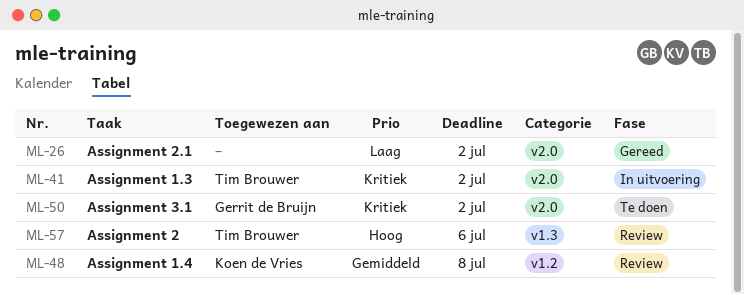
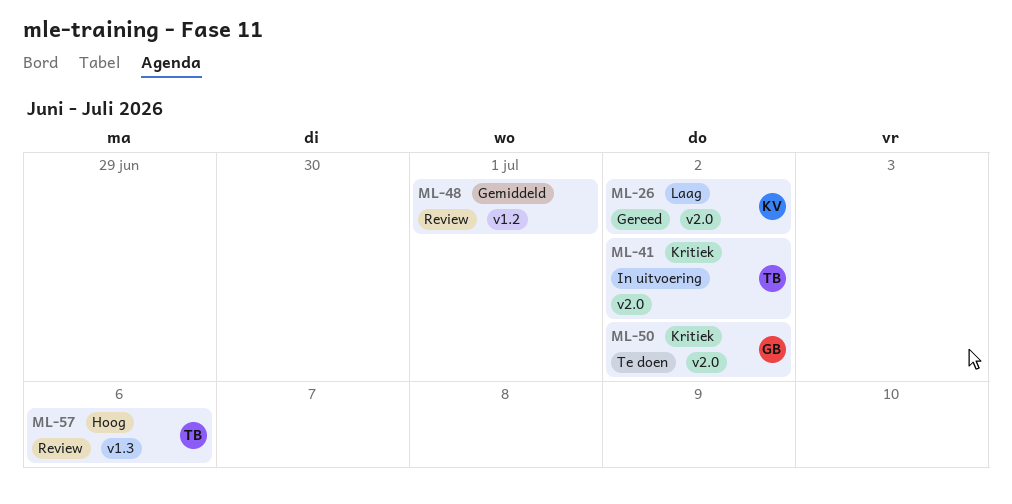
ML-26, owner: none -> Koen de Vries
ML-48, owner: Koen de Vries -> none
ML-48, due: Jul 8 -> Jul 1

